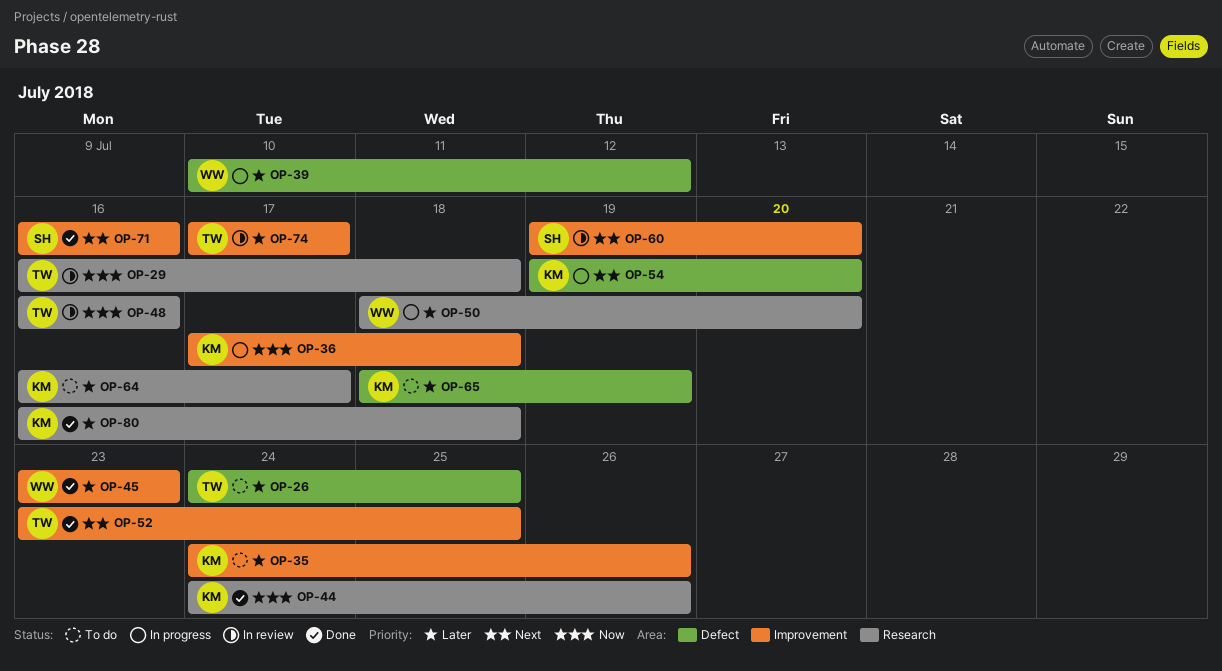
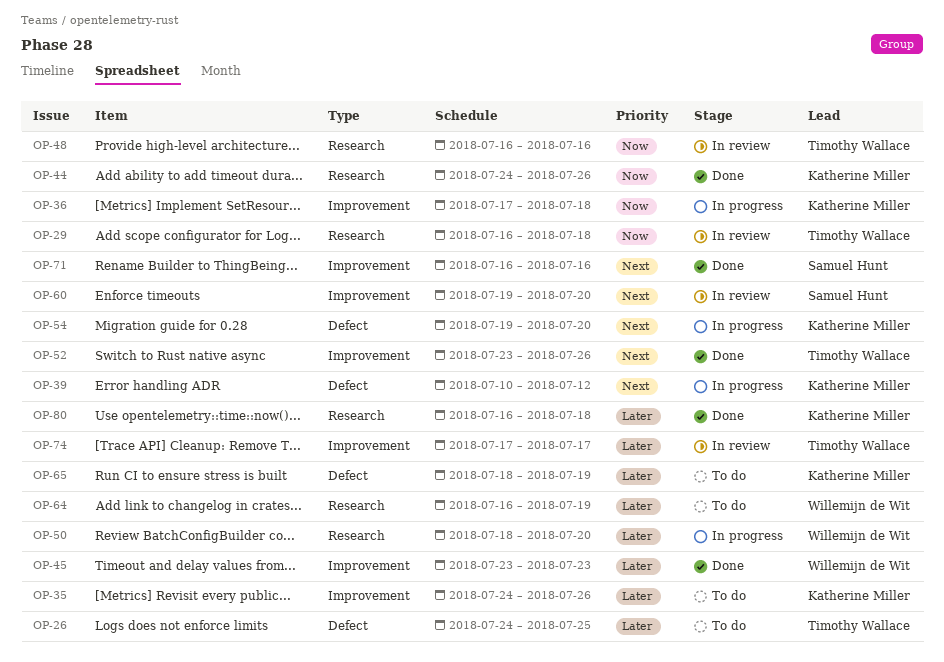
OP-39, owner: Willemijn de Wit -> Katherine Miller
OP-39, priority: Later -> Next
OP-52, due: Jul 25 -> Jul 26
OP-64, owner: Katherine Miller -> Willemijn de Wit
OP-64, due: Jul 17 -> Jul 19

